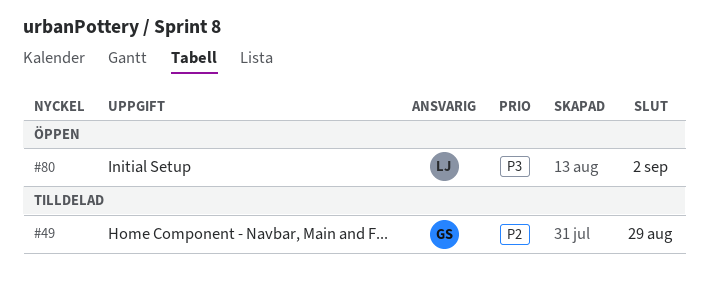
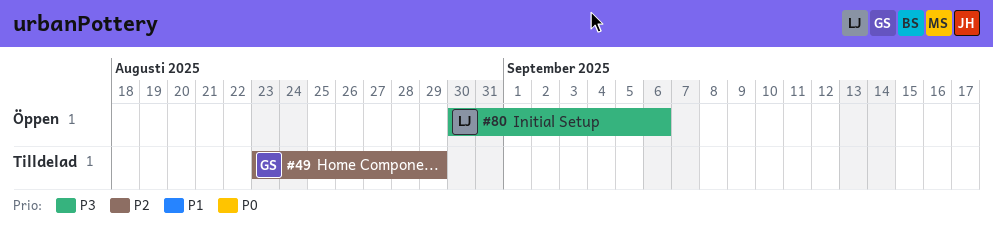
#80, due: Sep 2 -> Sep 6

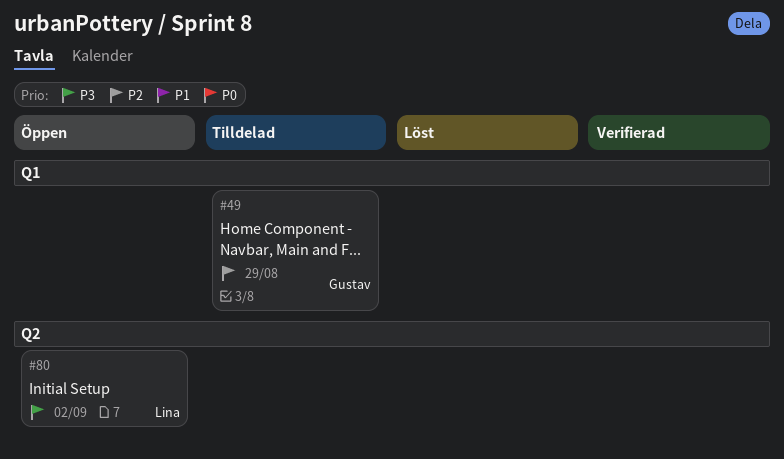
#80, due: Sep 6 -> Sep 2

